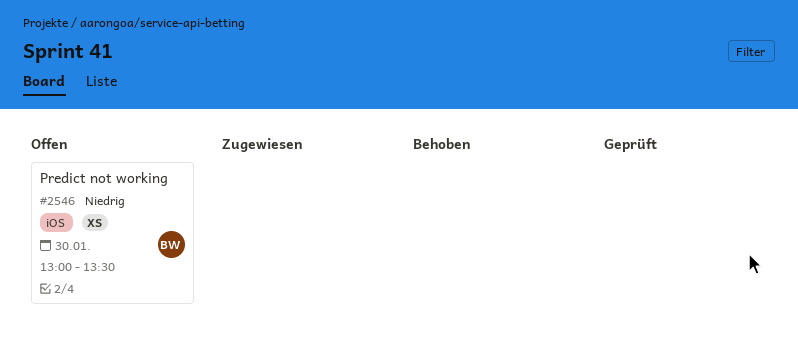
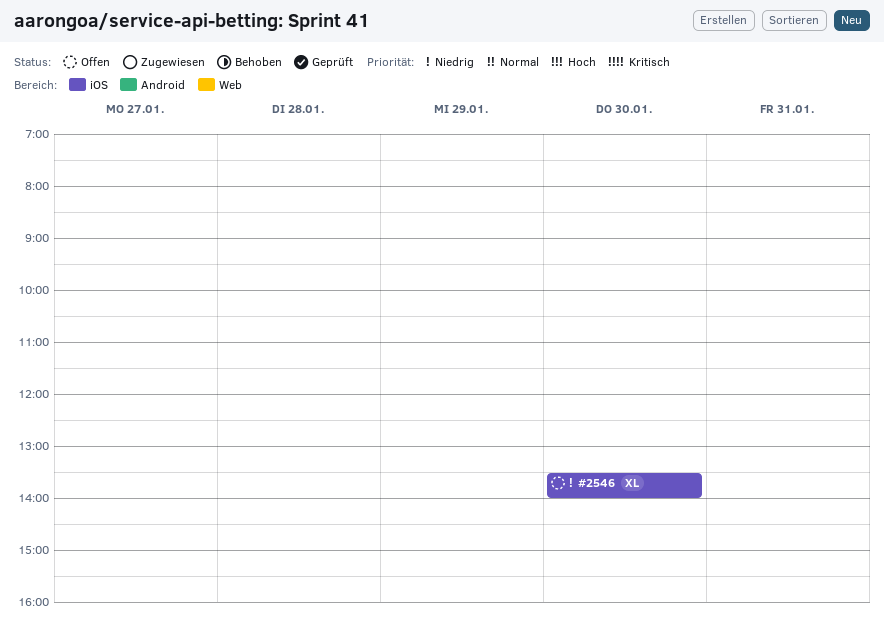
#2546, estimate: XS -> XL
#2546, begins: 13:00 -> 13:30
#2546, ends: 13:30 -> 14:00

